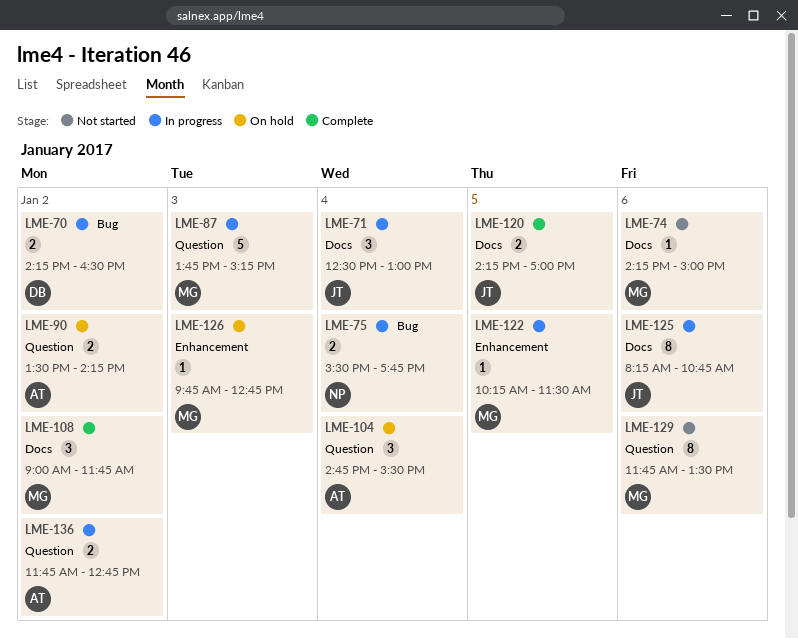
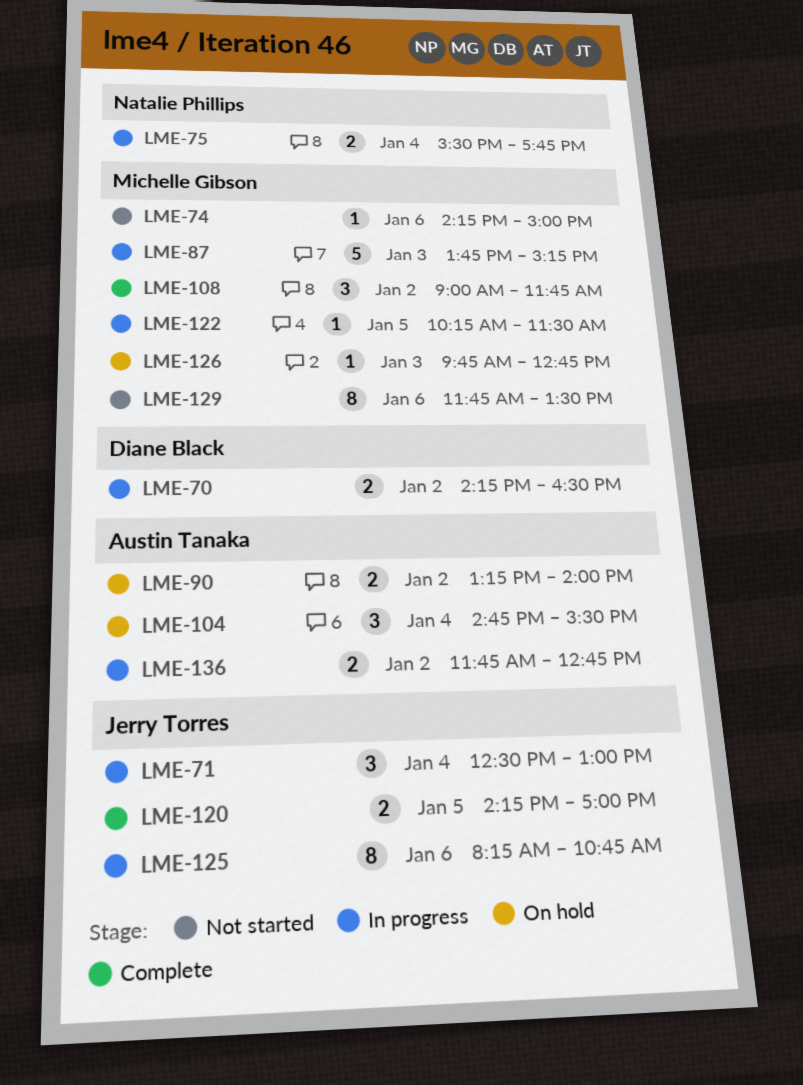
LME-90, begins: 13:30 -> 13:15
LME-90, ends: 14:15 -> 14:00

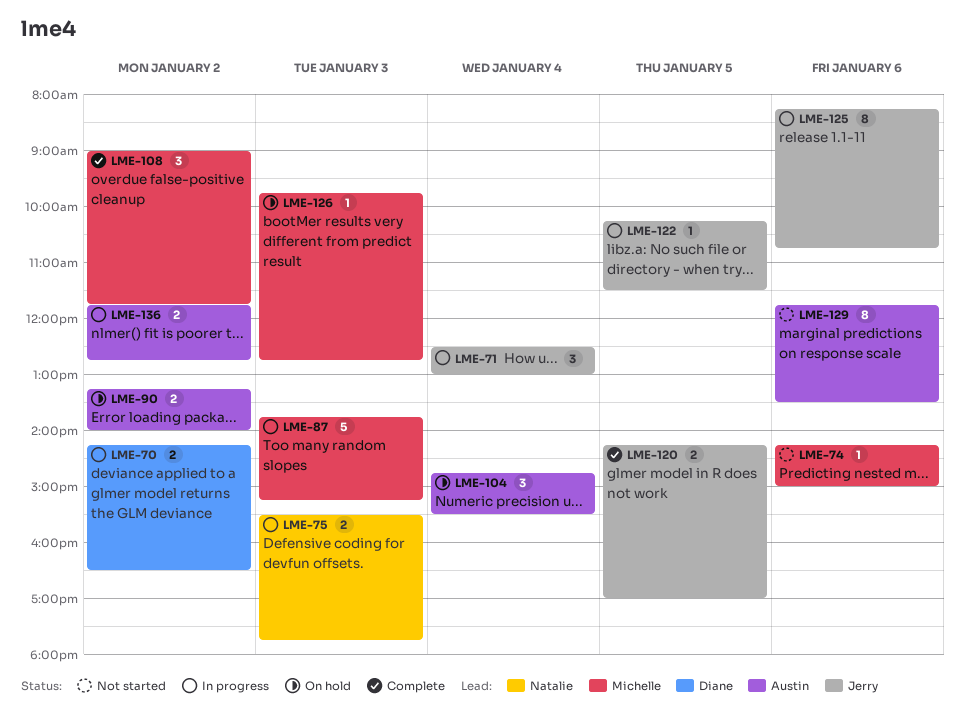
LME-75, day: Jan 4 -> Jan 3
LME-122, owner: Michelle Gibson -> Jerry Torres
LME-129, owner: Michelle Gibson -> Austin Tanaka

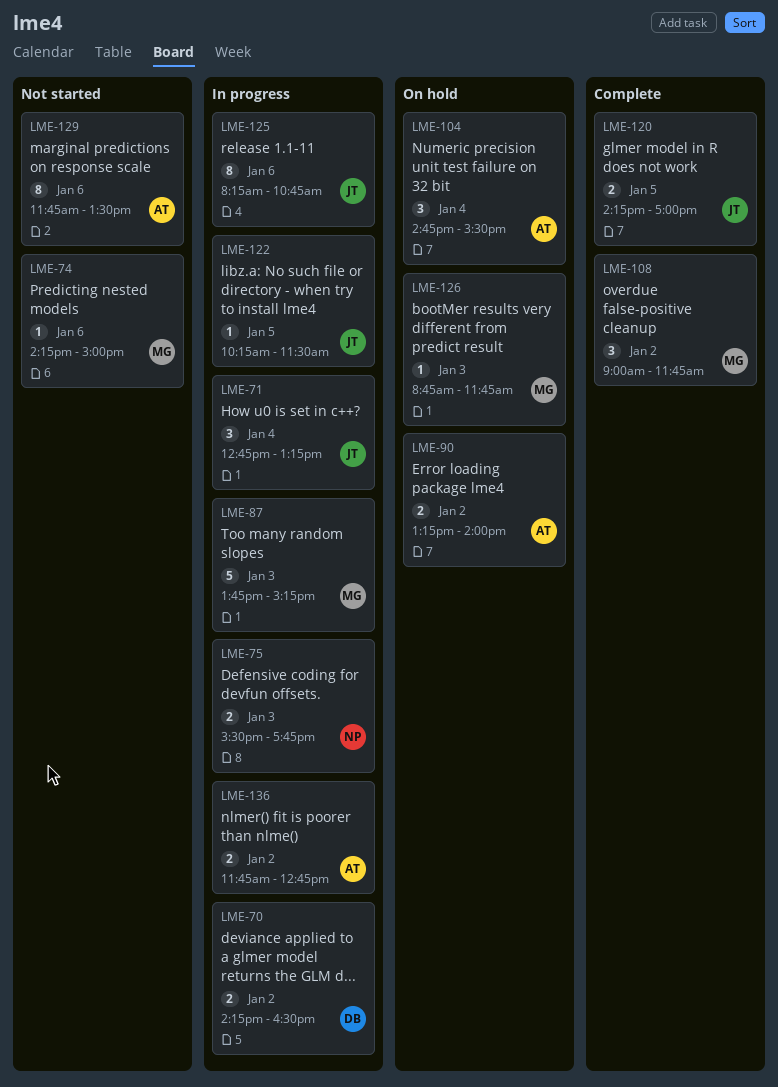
LME-71, begins: 12:30 -> 12:45
LME-71, ends: 13:00 -> 13:15
LME-126, begins: 09:45 -> 08:45
LME-126, ends: 12:45 -> 11:45

